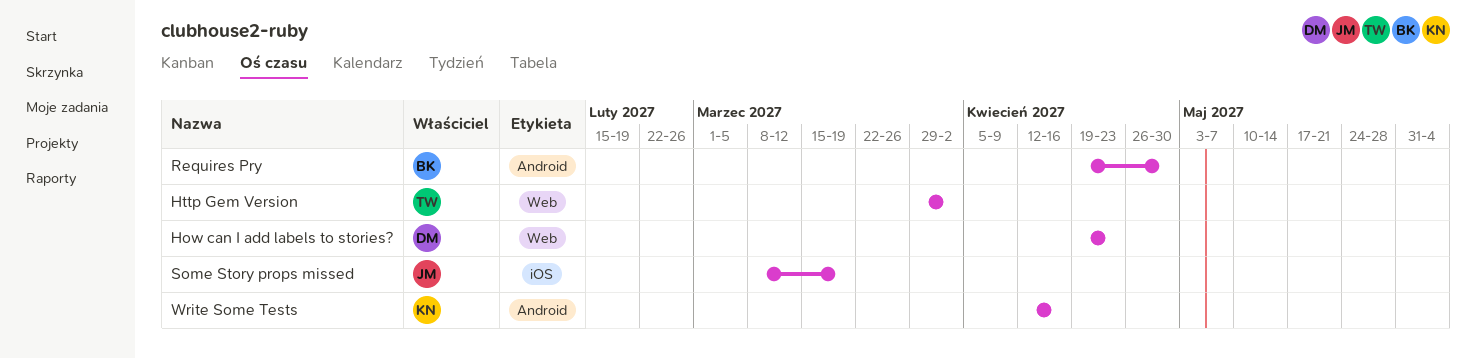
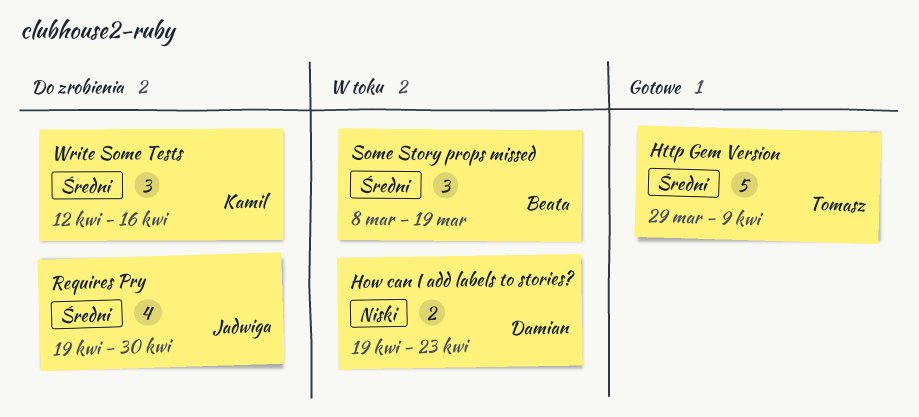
Http Gem Version, due: Apr 2 -> Apr 9
Requires Pry, owner: Beata -> Jadwiga
Some Story props missed, owner: Jadwiga -> Beata

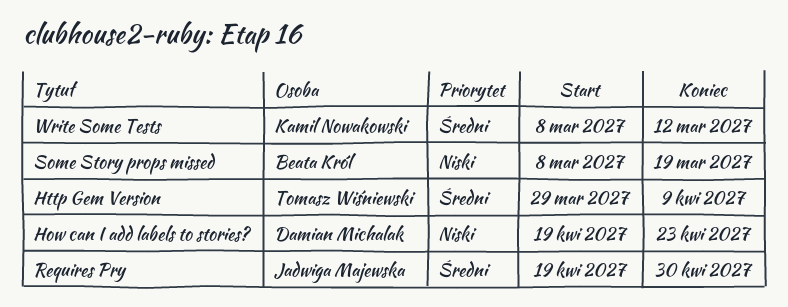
Some Story props missed, priority: Średni -> Niski
Write Some Tests, start: Apr 12 -> Mar 8
Write Some Tests, due: Apr 16 -> Mar 12

